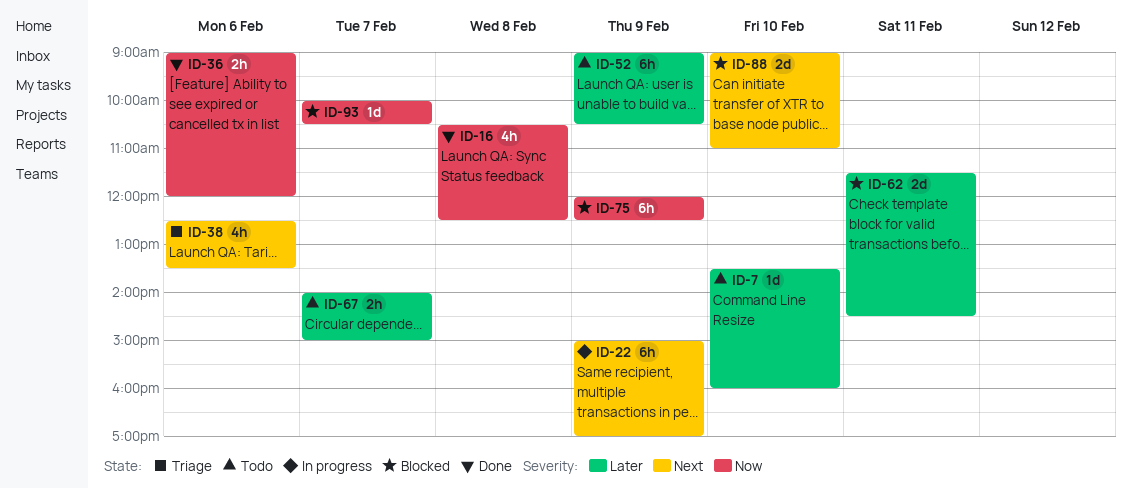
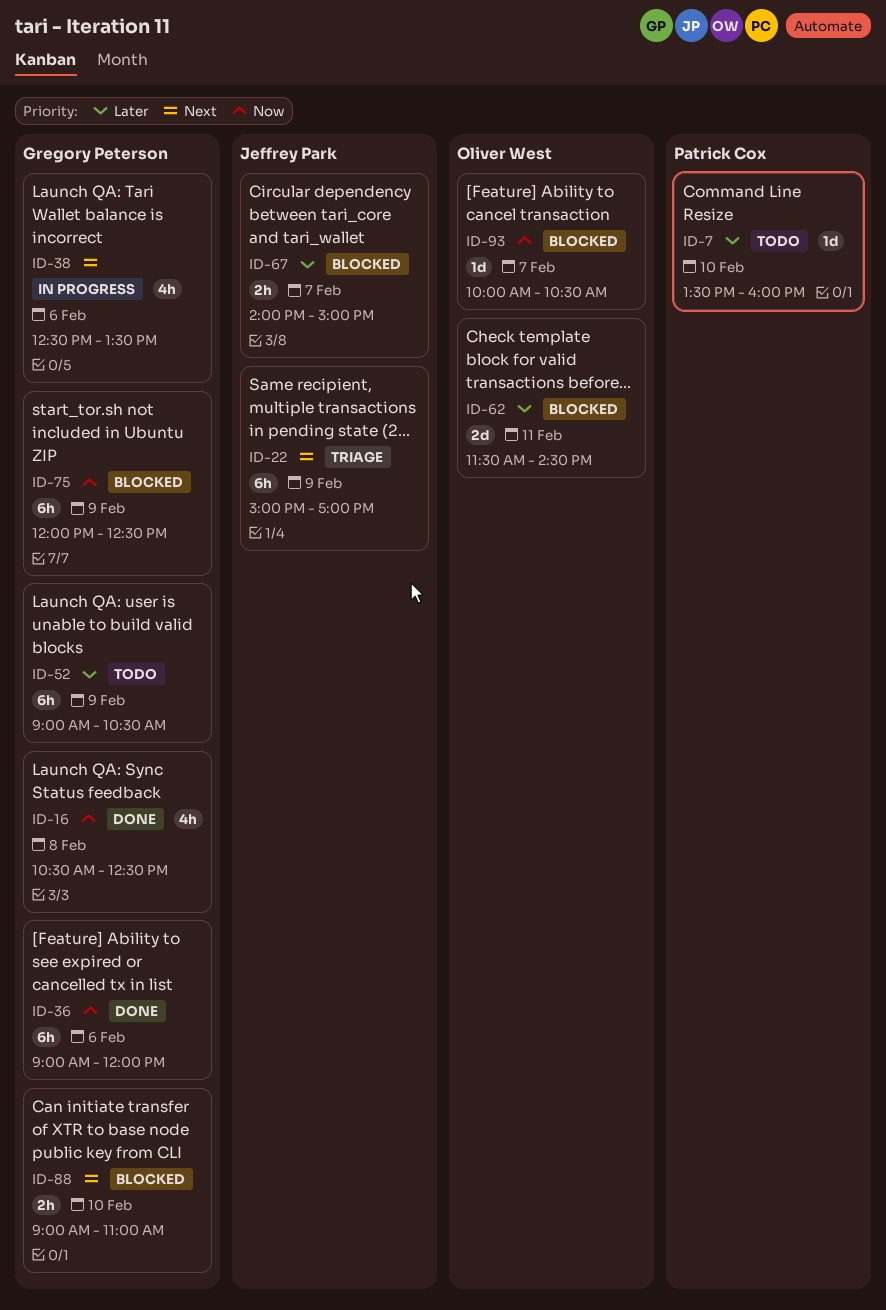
ID-22, status: In progress -> Triage
ID-36, estimate: 2h -> 6h
ID-38, status: Triage -> In progress
ID-67, status: Todo -> Blocked
ID-88, estimate: 2d -> 2h

